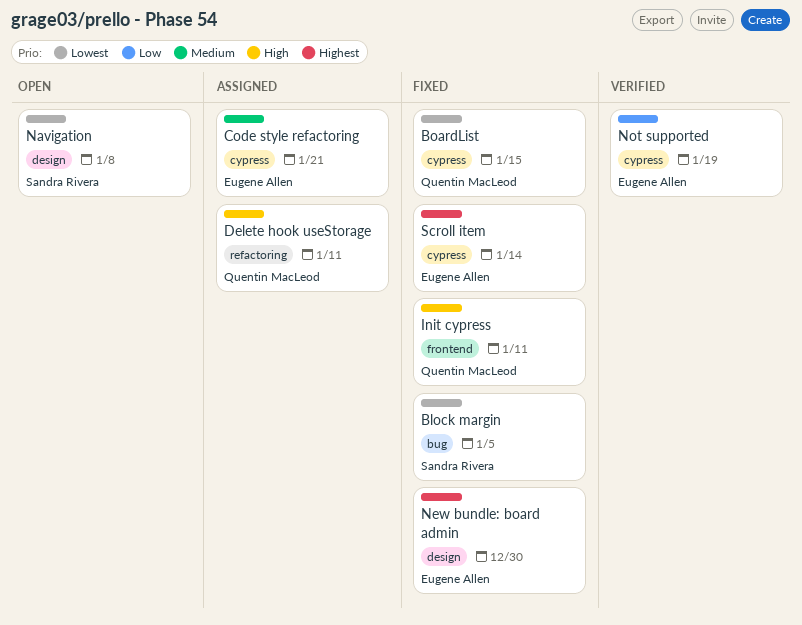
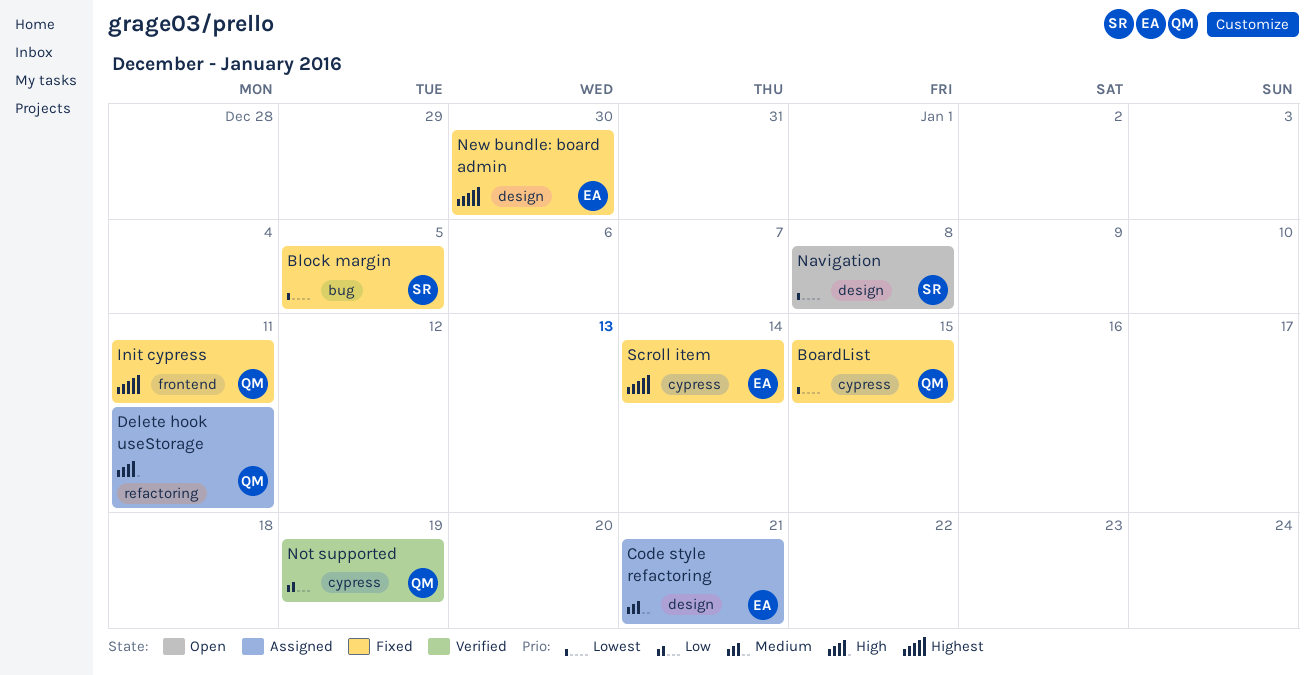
Code style refactoring, label: cypress -> design
Init cypress, priority: High -> Highest
Not supported, owner: Eugene Allen -> Quentin MacLeod

